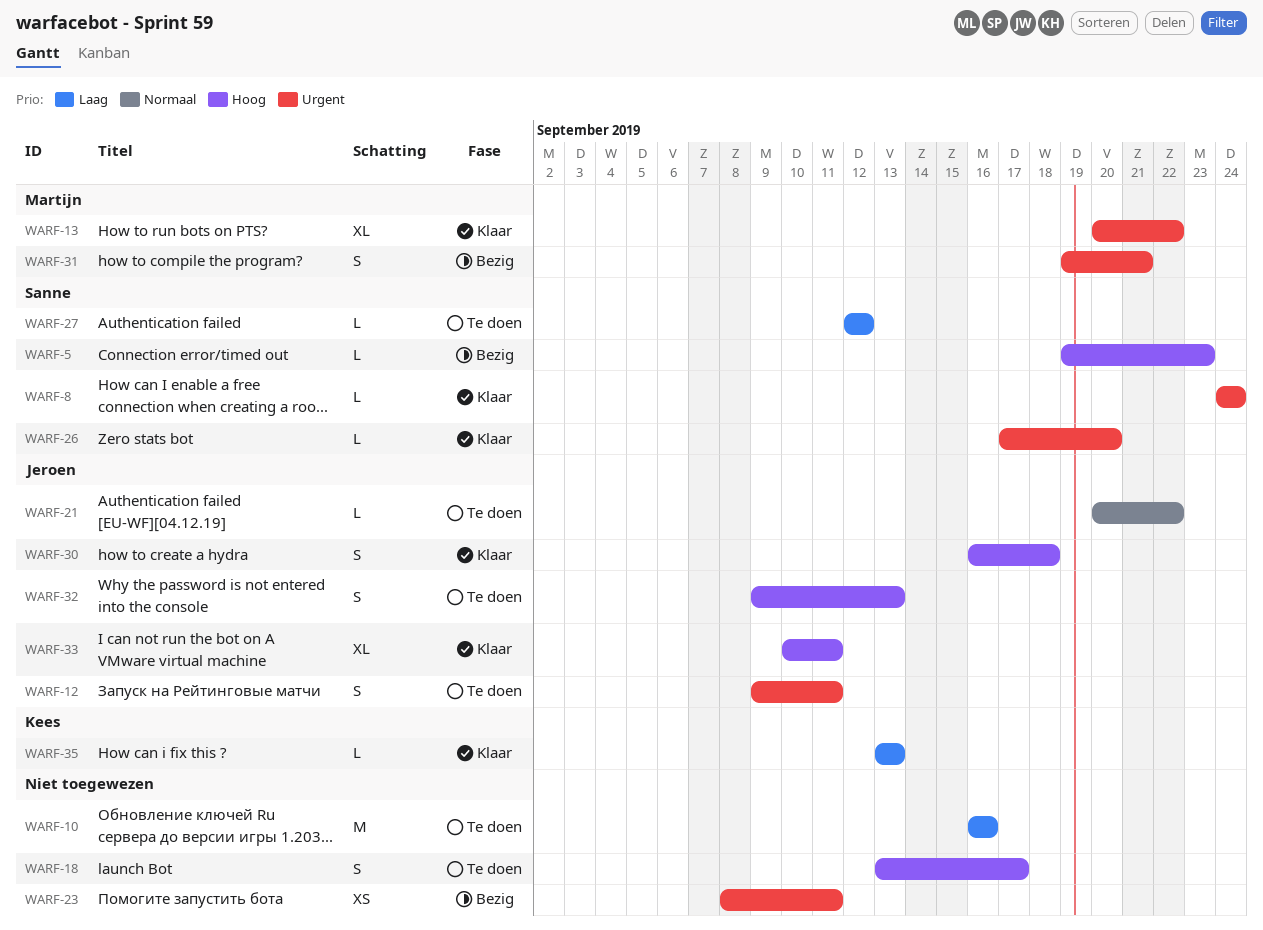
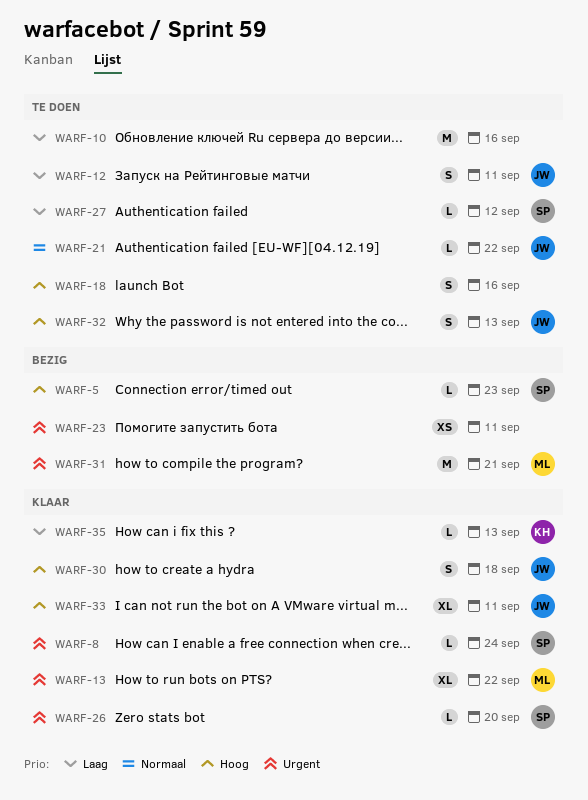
WARF-12, priority: Urgent -> Laag
WARF-18, due: Sep 17 -> Sep 16
WARF-31, estimate: S -> M

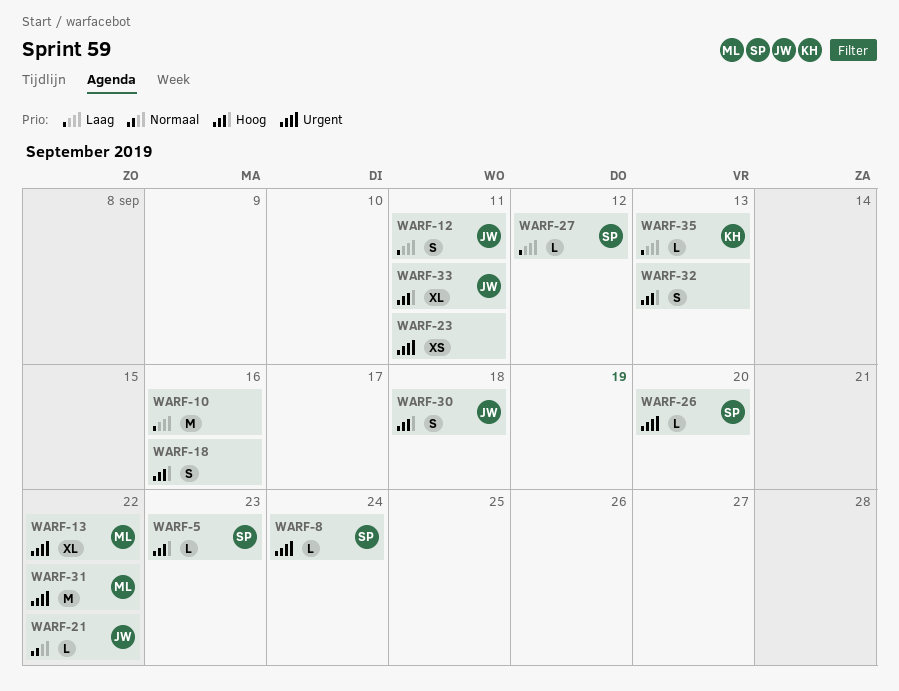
WARF-31, due: Sep 21 -> Sep 22
WARF-32, owner: JW -> none

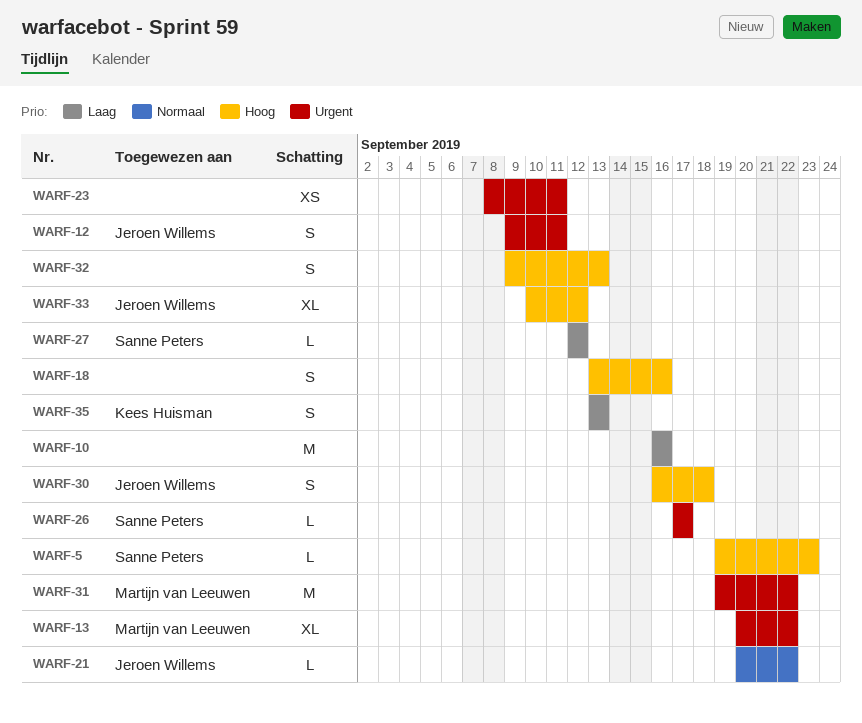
WARF-8: present -> none
WARF-12, priority: Laag -> Urgent
WARF-26, due: Sep 20 -> Sep 17
WARF-33, due: Sep 11 -> Sep 12
WARF-35, estimate: L -> S

